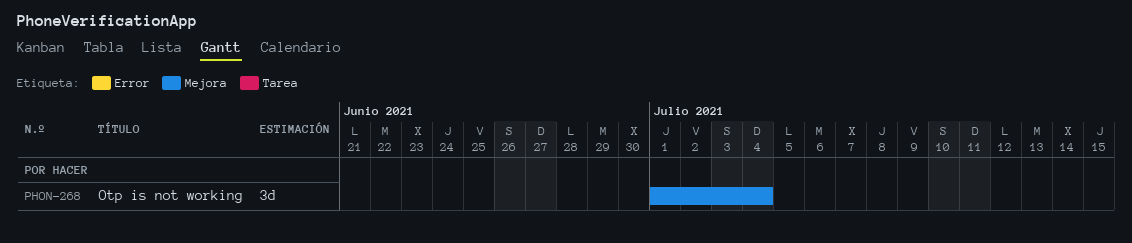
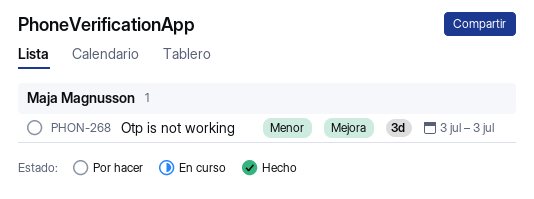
PHON-268, start: Jul 1 -> Jul 3
PHON-268, due: Jul 4 -> Jul 3

